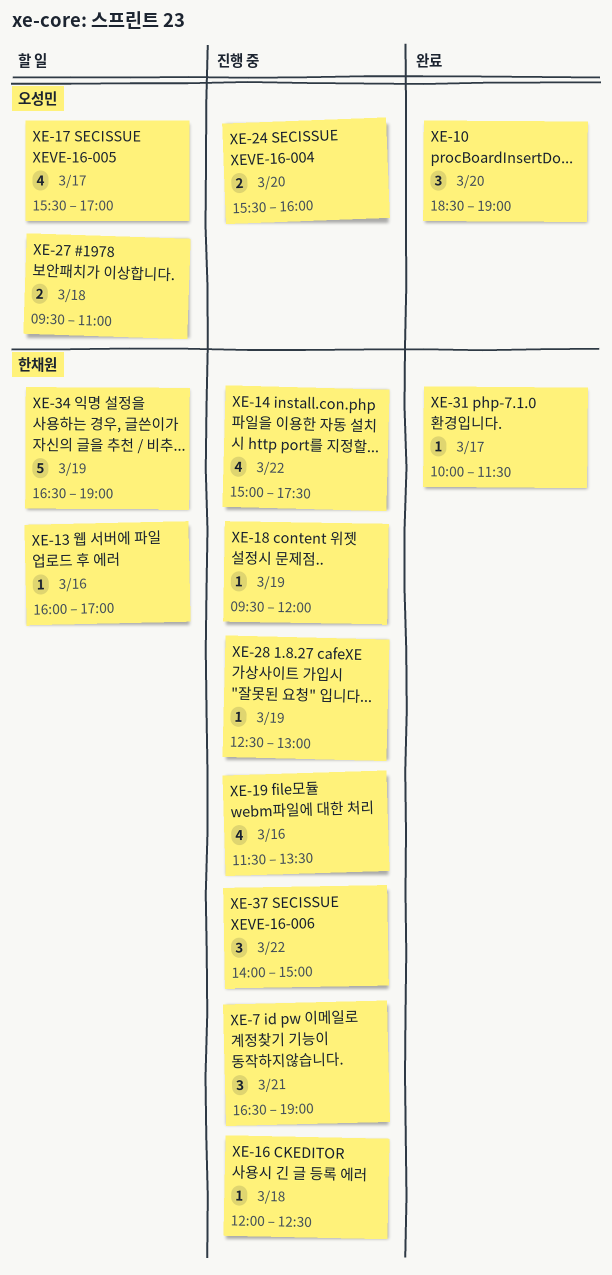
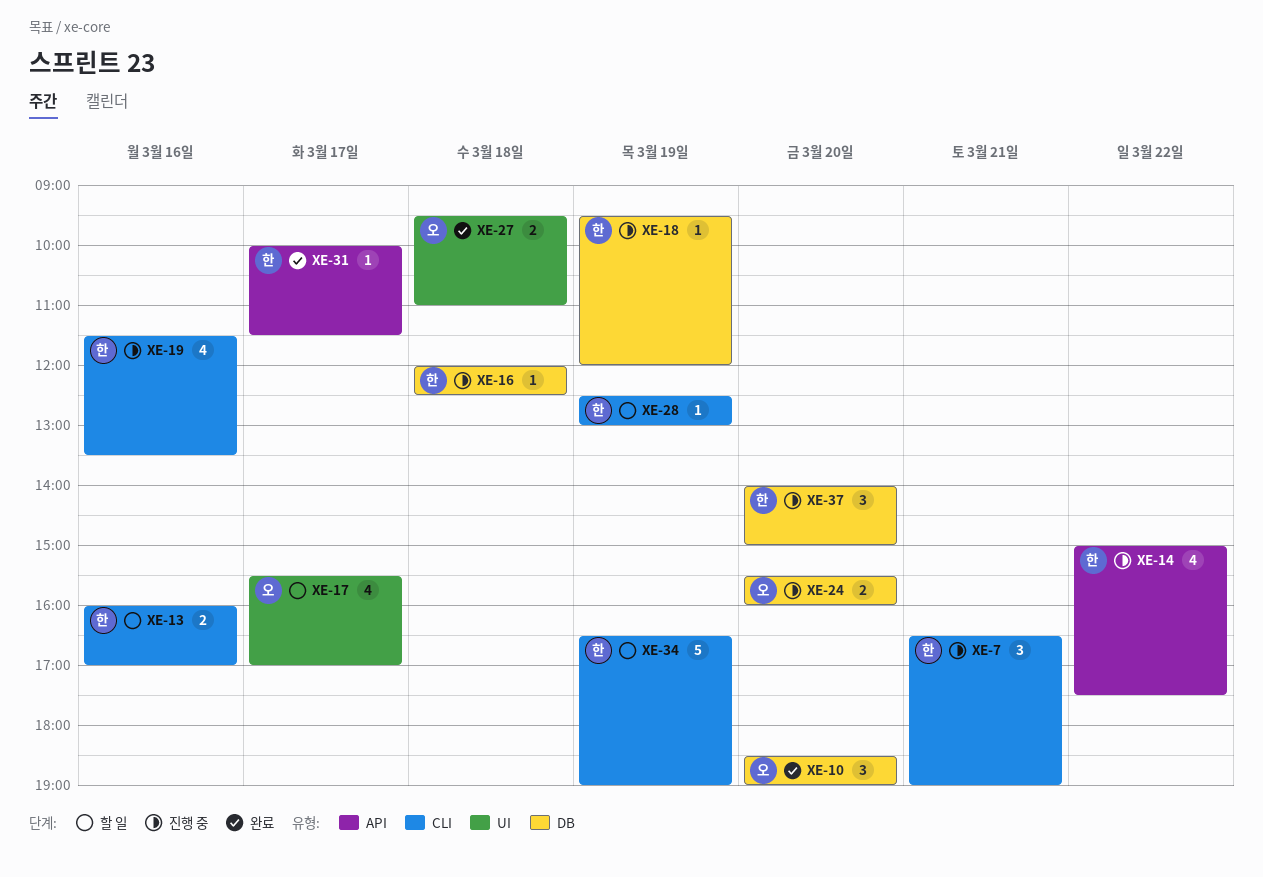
XE-13, estimate: 1 -> 2
XE-27, status: 할 일 -> 완료
XE-28, status: 진행 중 -> 할 일
XE-37, day: Mar 22 -> Mar 20

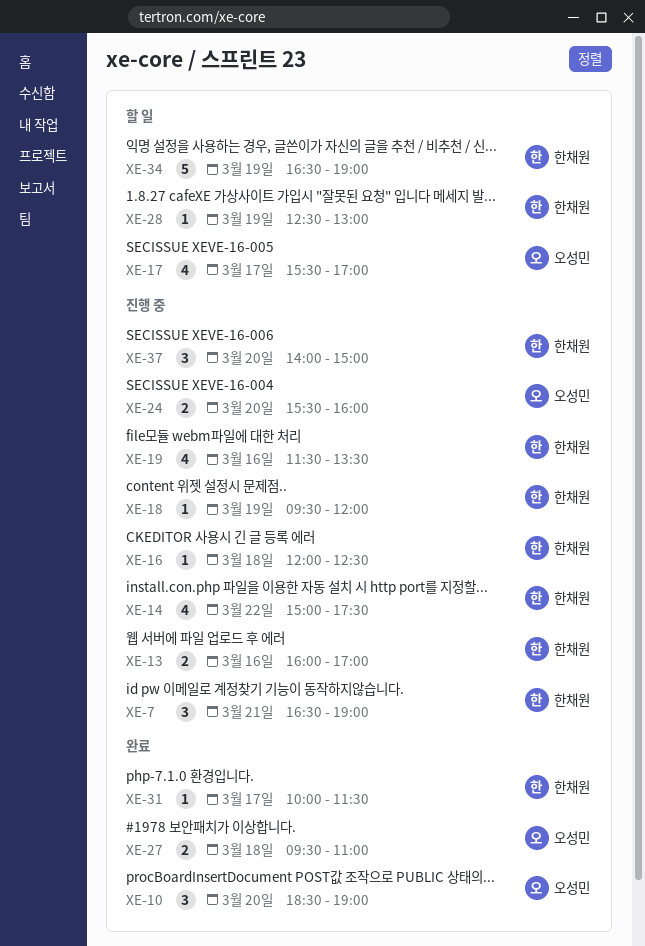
XE-13, status: 할 일 -> 진행 중

